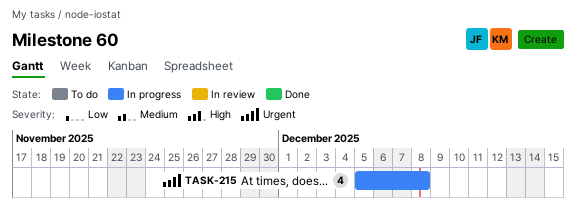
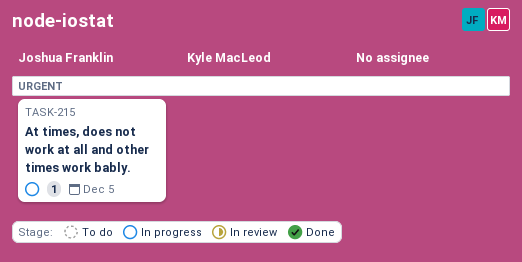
TASK-215, estimate: 4 -> 1
TASK-215, due: Dec 8 -> Dec 5

